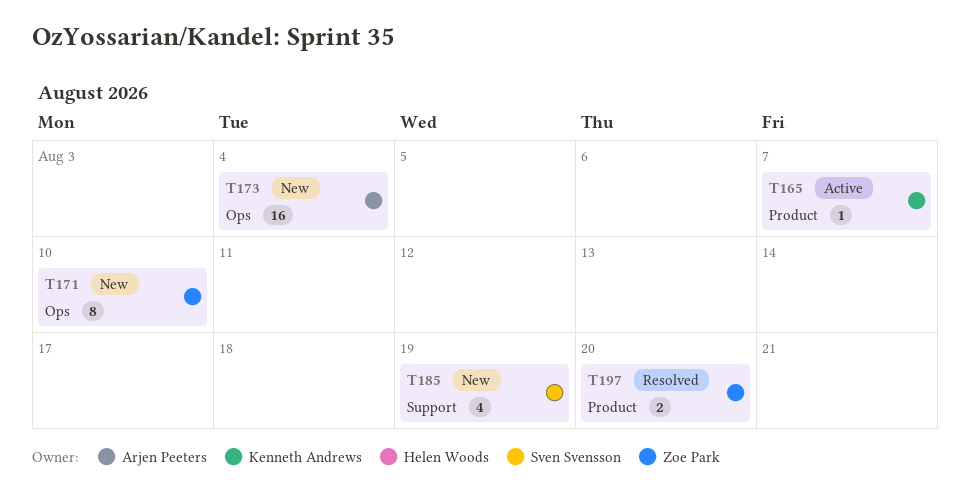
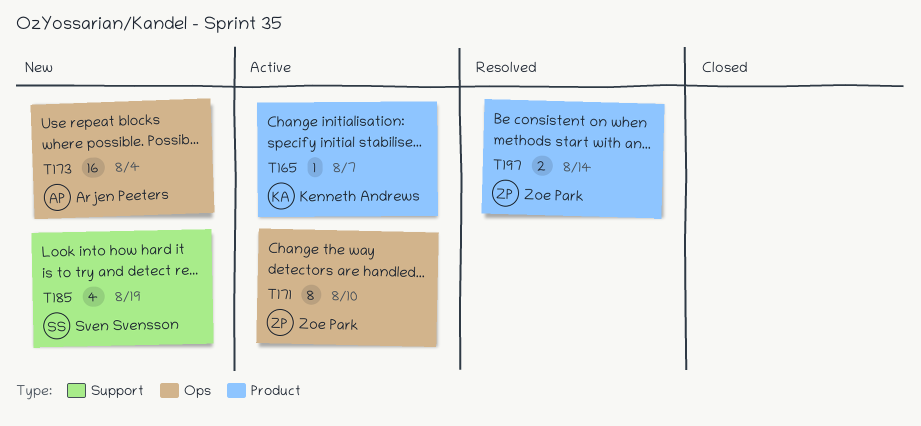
T171, status: New -> Active
T197, due: Aug 20 -> Aug 14

